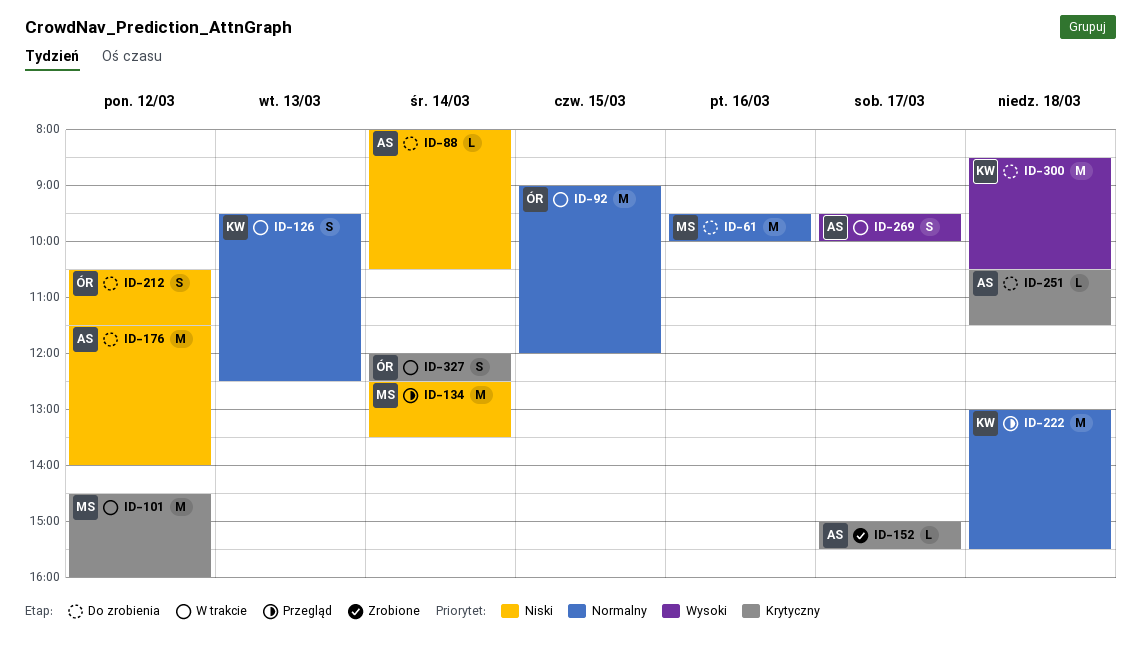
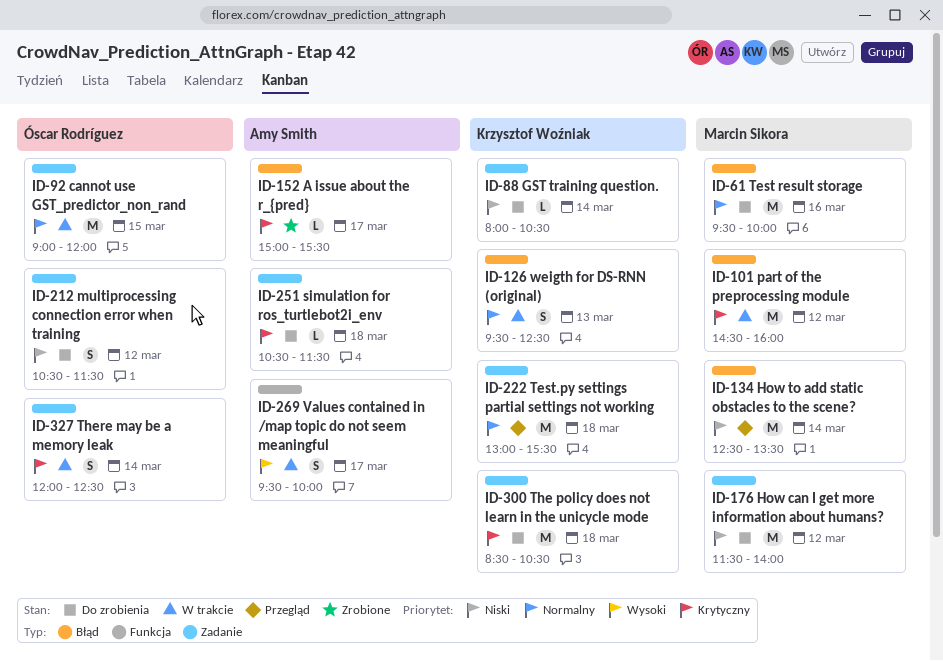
ID-88, owner: Amy Smith -> Krzysztof Woźniak
ID-176, owner: Amy Smith -> Marcin Sikora
ID-300, priority: Wysoki -> Krytyczny

